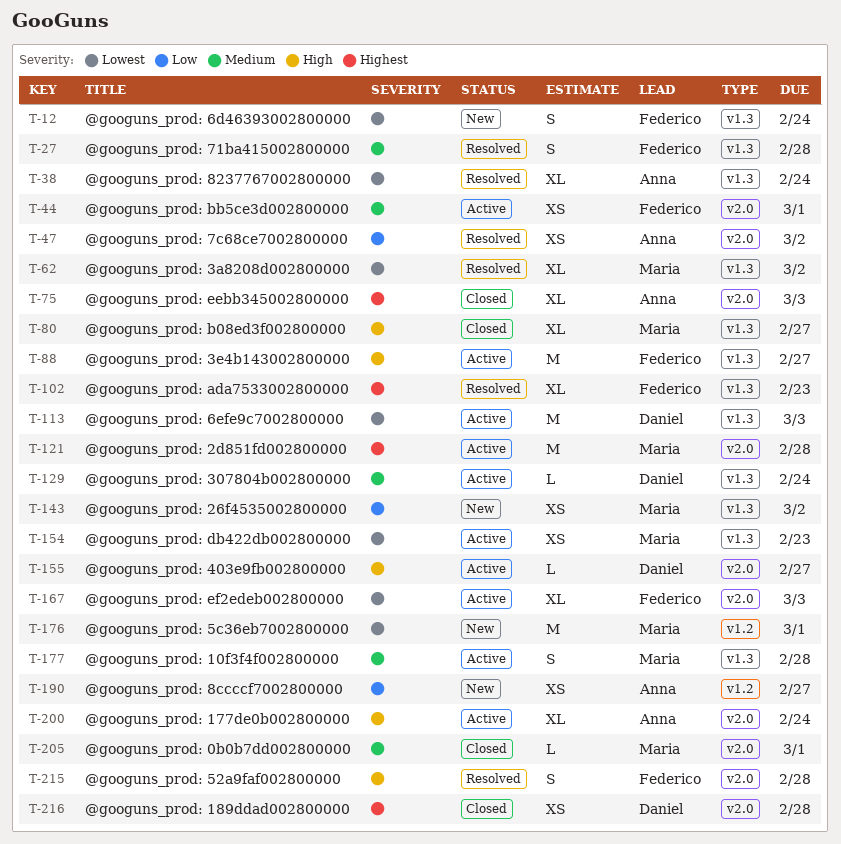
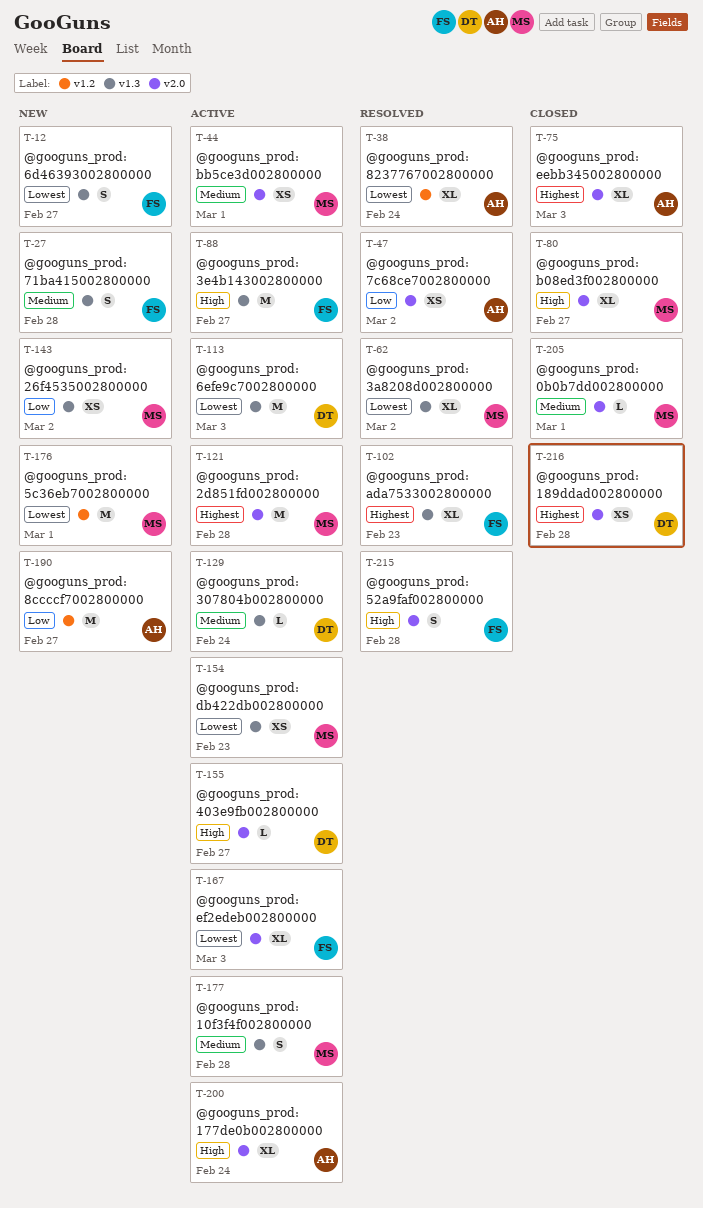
T-12, due: Feb 24 -> Feb 27
T-27, status: Resolved -> New
T-38, label: v1.3 -> v1.2
T-44, owner: Federico -> Maria
T-80, label: v1.3 -> v2.0
T-190, estimate: XS -> M

